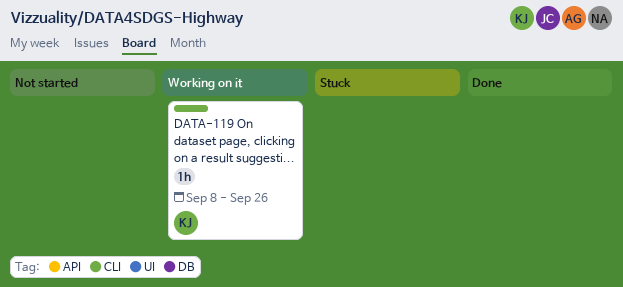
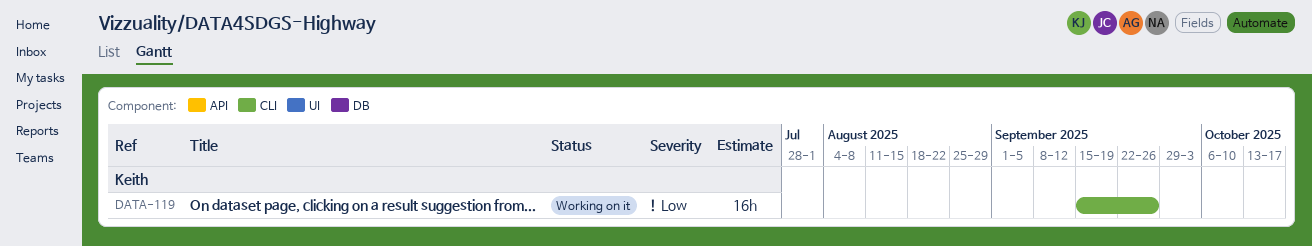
DATA-119, estimate: 1h -> 16h
DATA-119, start: Sep 8 -> Sep 15

